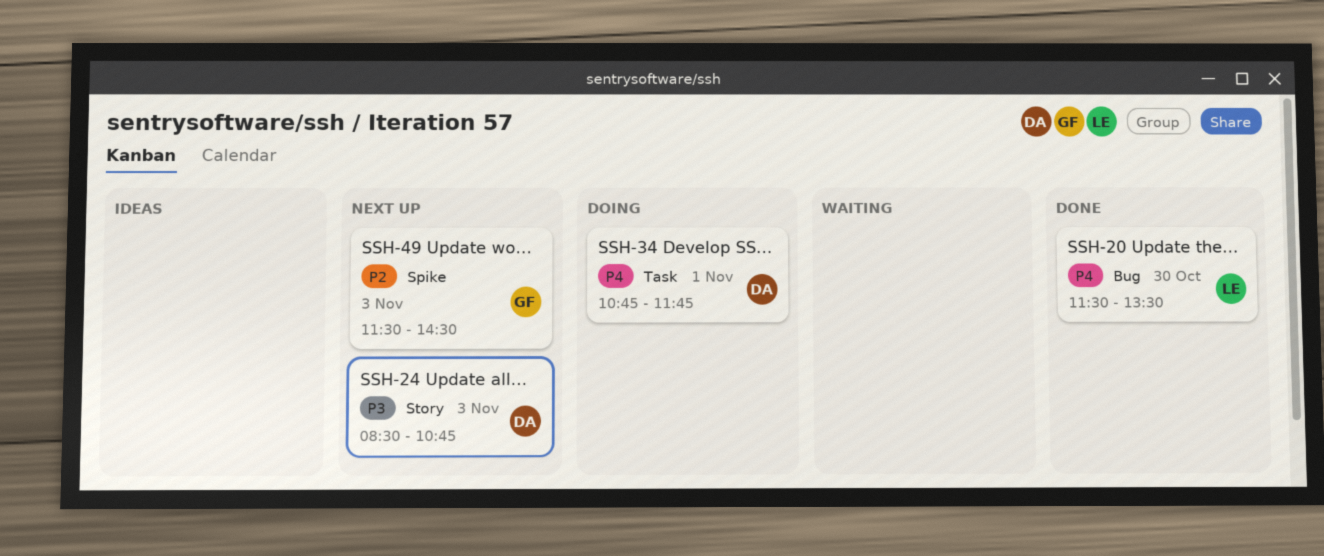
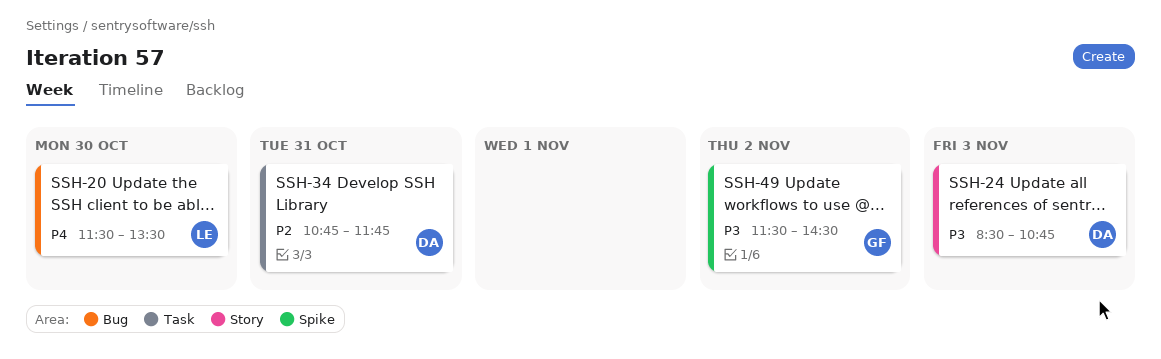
SSH-34, priority: P4 -> P2
SSH-34, day: Nov 1 -> Oct 31
SSH-49, priority: P2 -> P3
SSH-49, day: Nov 3 -> Nov 2

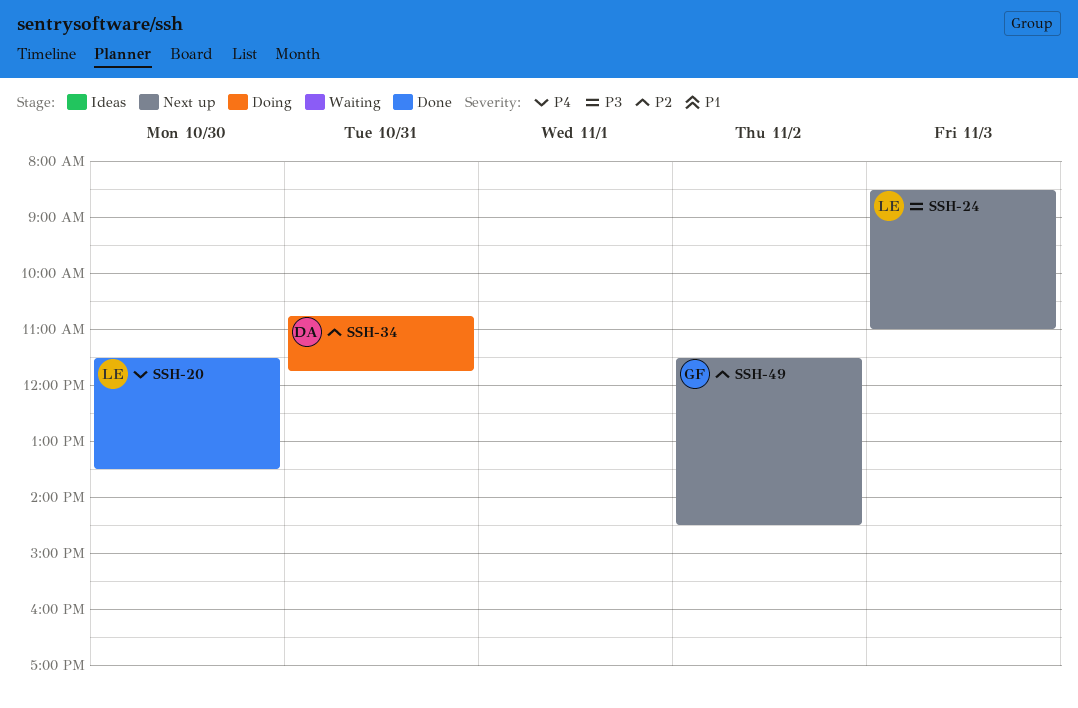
SSH-24, owner: DA -> LE
SSH-24, ends: 10:45 -> 11:00
SSH-49, priority: P3 -> P2

